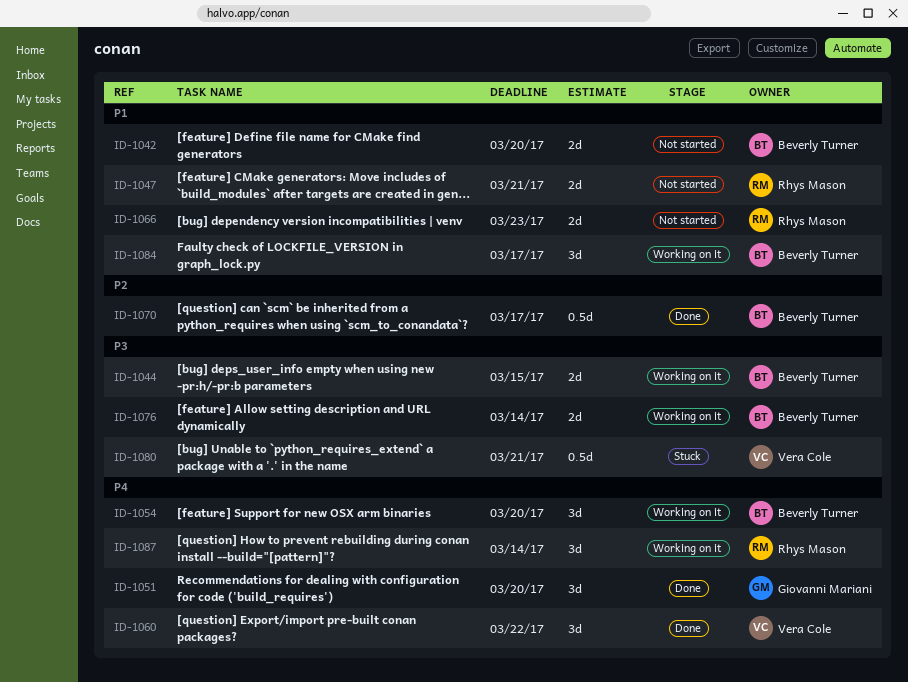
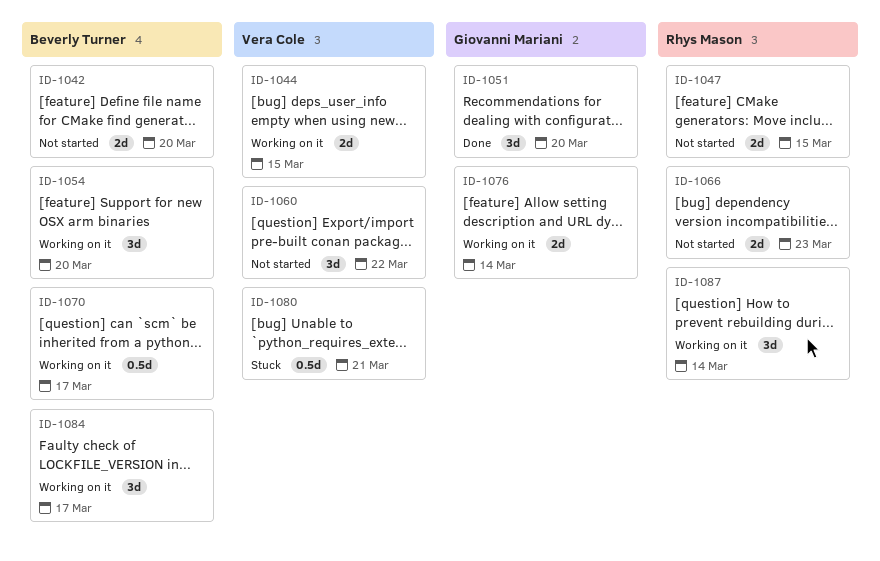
ID-1044, owner: Beverly Turner -> Vera Cole
ID-1047, due: Mar 21 -> Mar 15
ID-1060, status: Done -> Not started
ID-1070, status: Done -> Working on it
ID-1076, owner: Beverly Turner -> Giovanni Mariani

